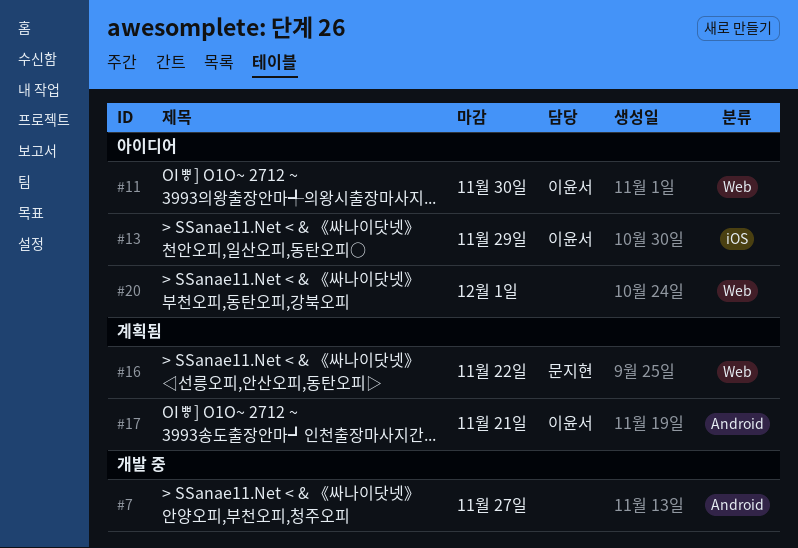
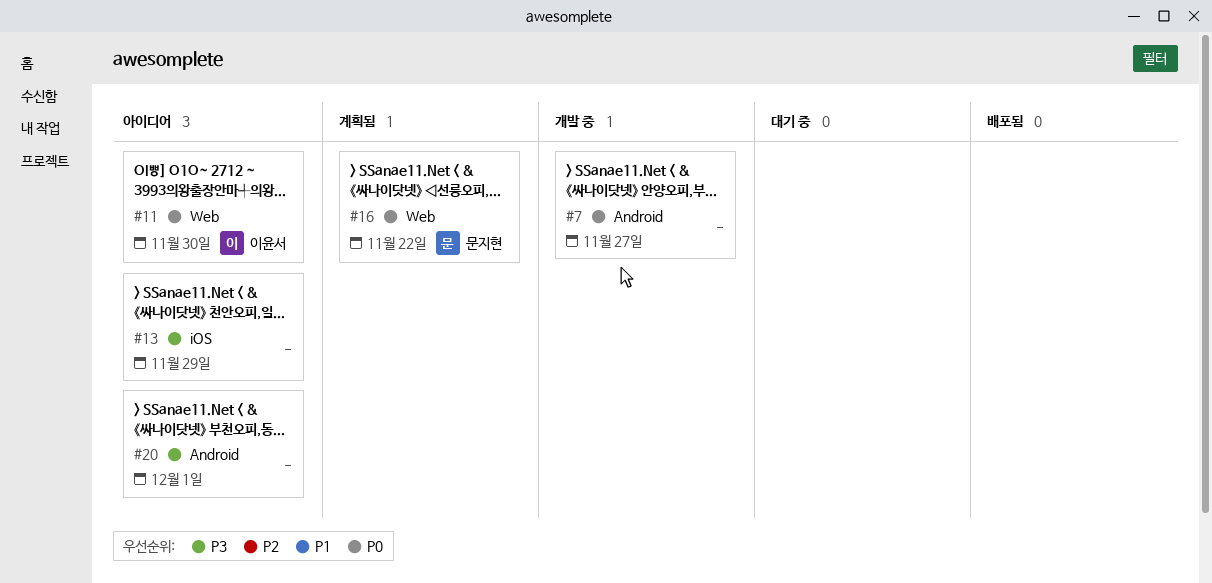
#13, owner: 이윤서 -> none
#17: present -> none
#20, label: Web -> Android

